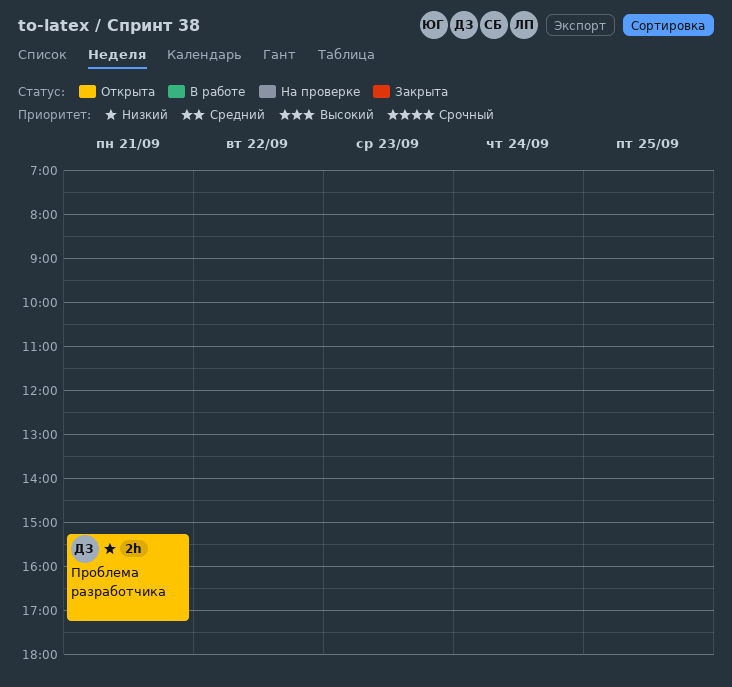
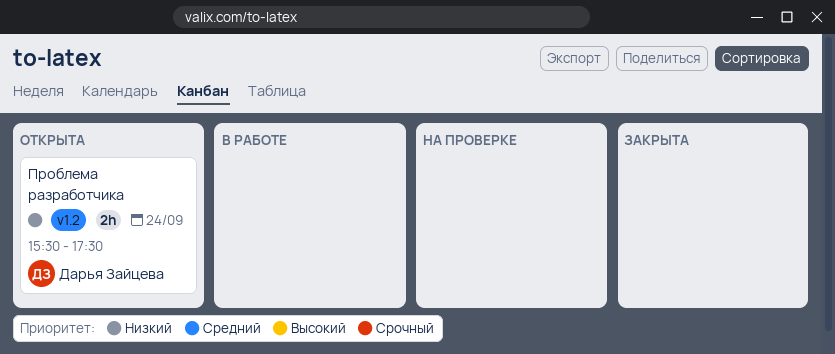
Проблема разработчика, day: Sep 21 -> Sep 24
Проблема разработчика, begins: 15:15 -> 15:30
Проблема разработчика, ends: 17:15 -> 17:30

